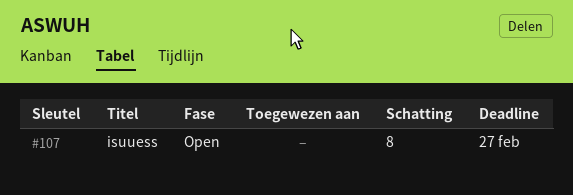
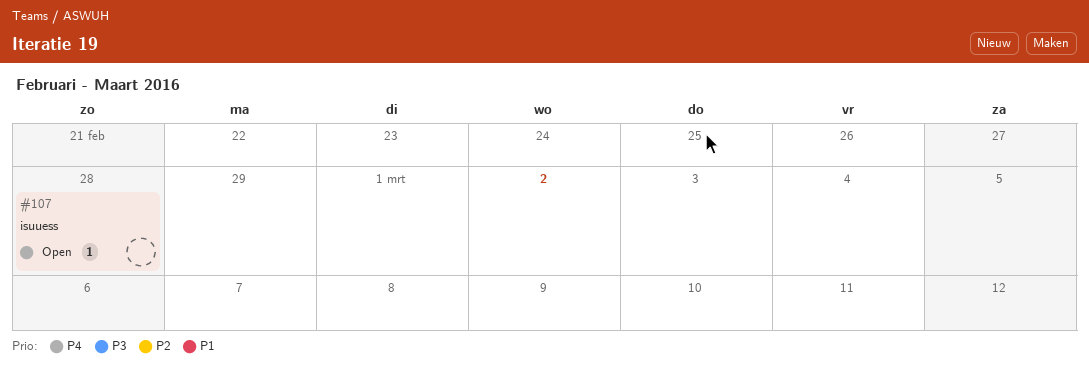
#107, estimate: 8 -> 1
#107, due: Feb 27 -> Feb 28

